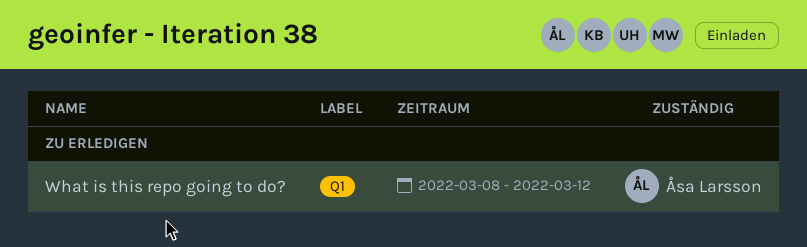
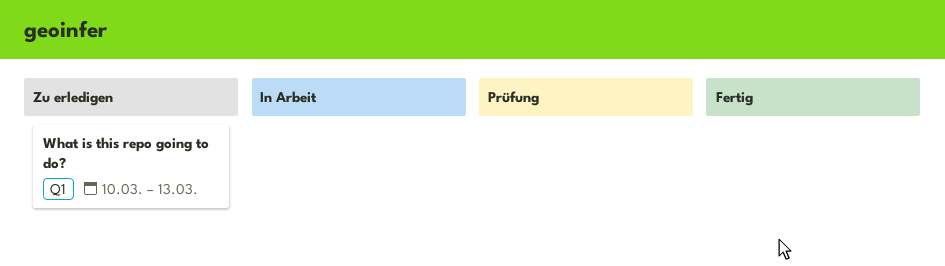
What is this repo going to do?, start: Mar 8 -> Mar 10
What is this repo going to do?, due: Mar 12 -> Mar 13

